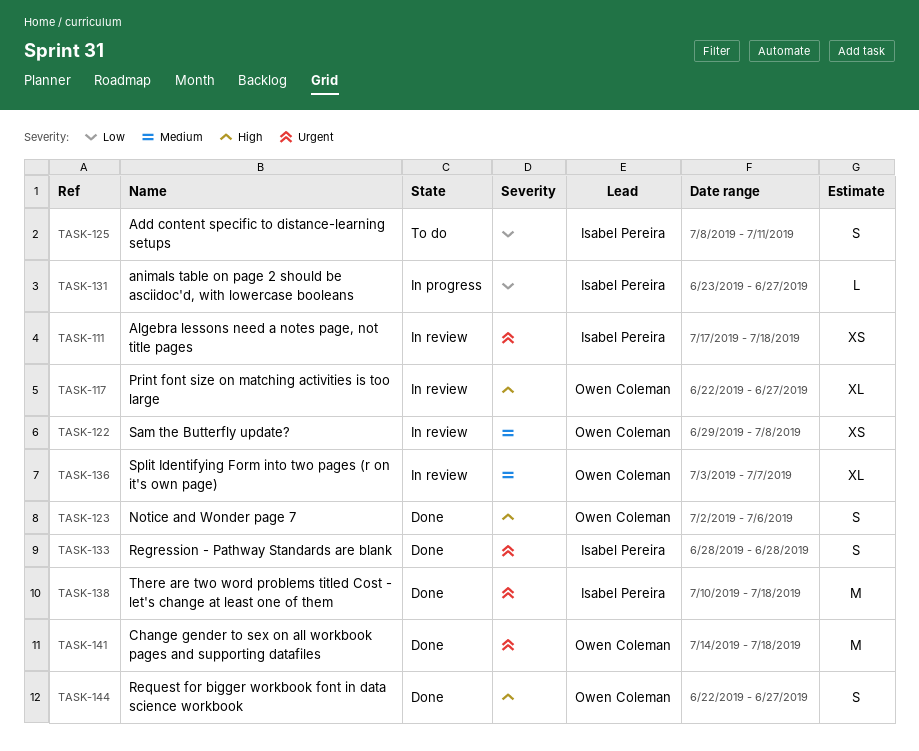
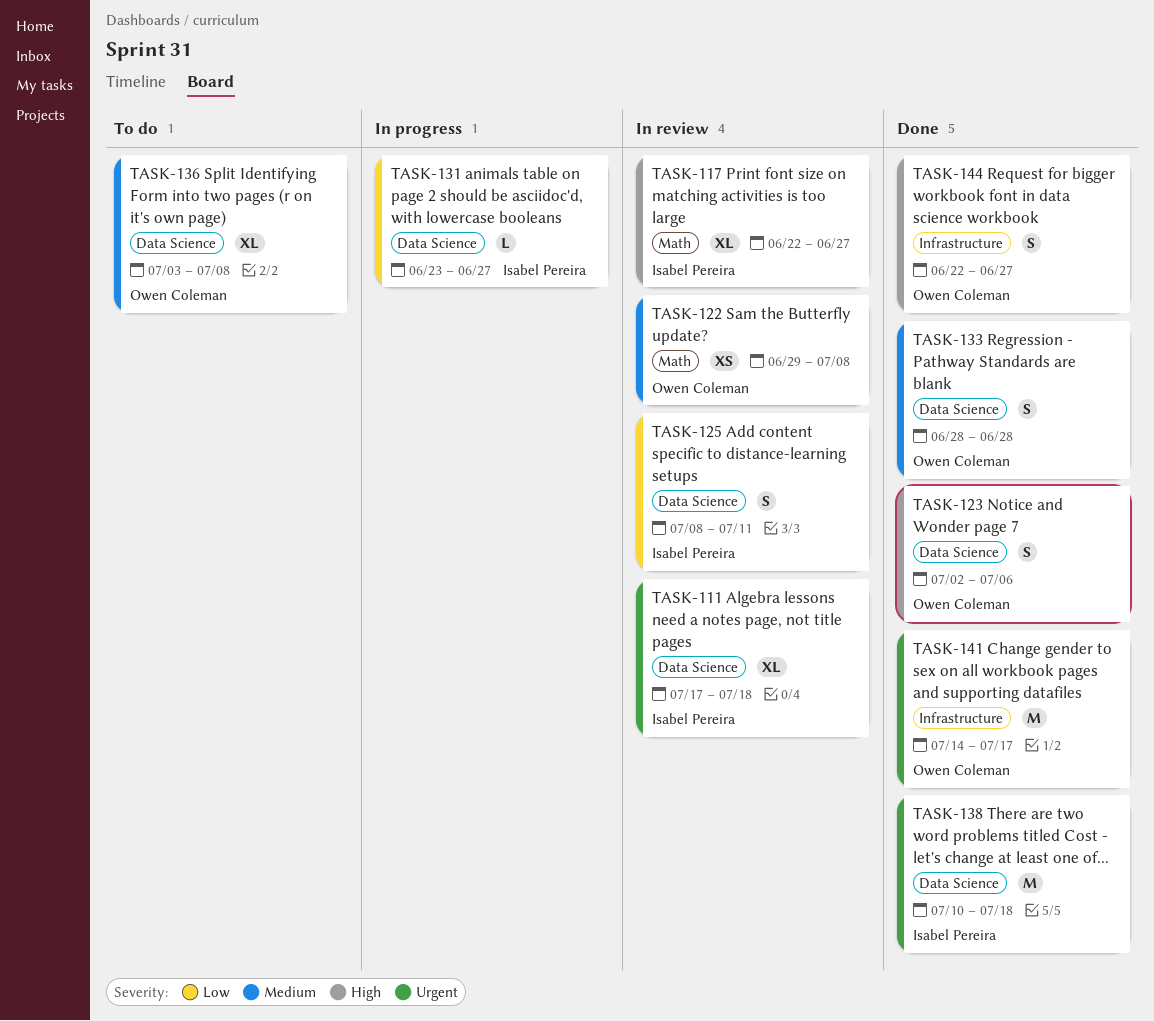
TASK-111, estimate: XS -> XL
TASK-117, owner: Owen Coleman -> Isabel Pereira
TASK-125, status: To do -> In review
TASK-133, owner: Isabel Pereira -> Owen Coleman
TASK-133, priority: Urgent -> Medium
TASK-136, status: In review -> To do
TASK-136, due: Jul 7 -> Jul 8
TASK-141, due: Jul 18 -> Jul 17

